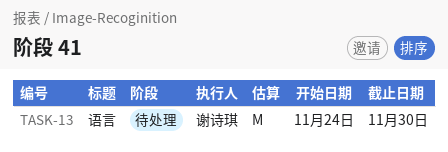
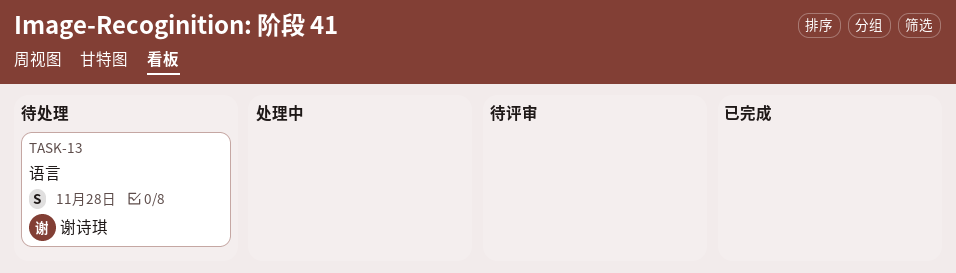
TASK-13, estimate: M -> S
TASK-13, due: Nov 30 -> Nov 28

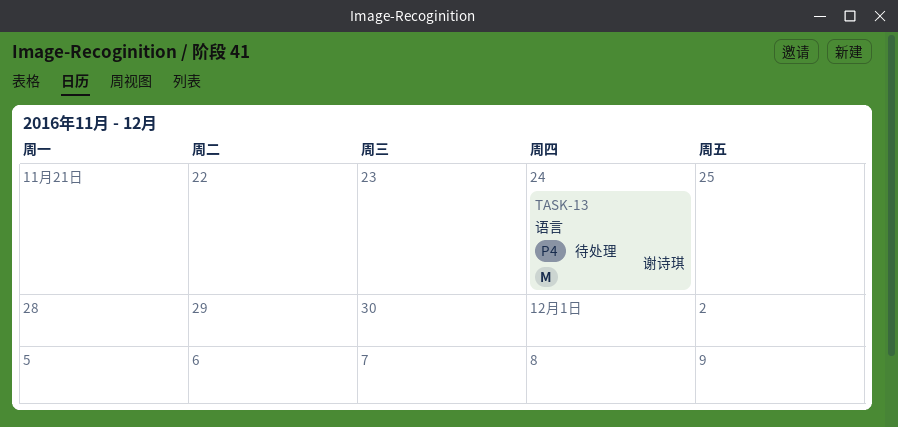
TASK-13, estimate: S -> M
TASK-13, due: Nov 28 -> Nov 24

